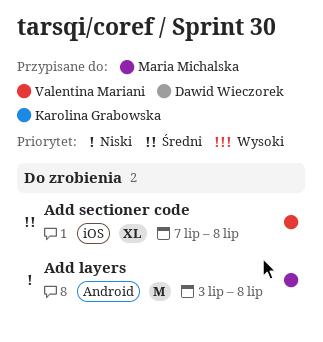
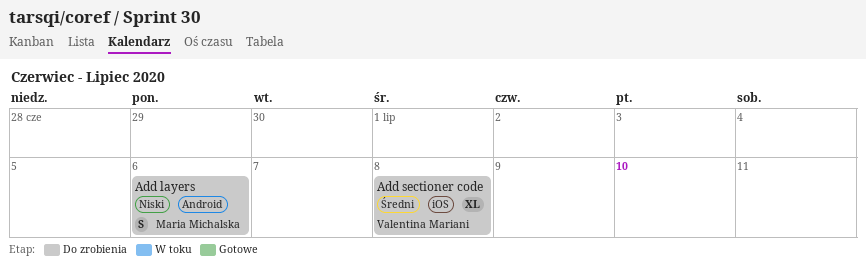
Add layers, estimate: M -> S
Add layers, due: Jul 8 -> Jul 6

